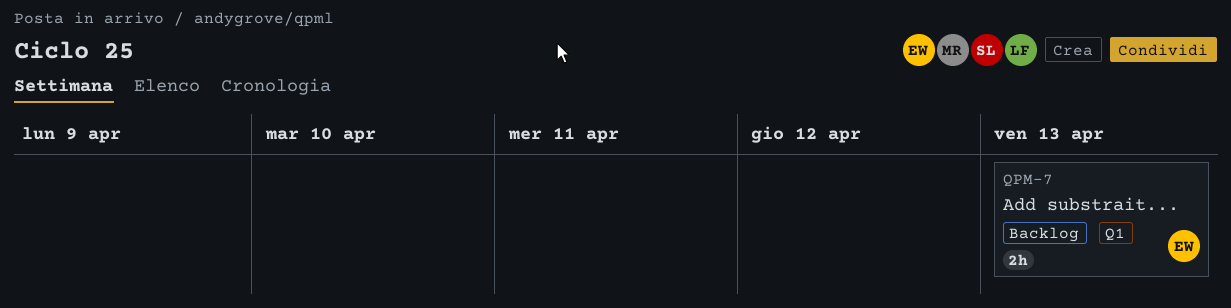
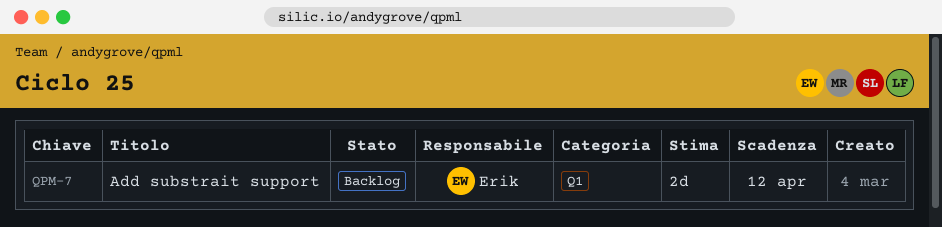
QPM-7, estimate: 2h -> 2d
QPM-7, due: Apr 13 -> Apr 12

